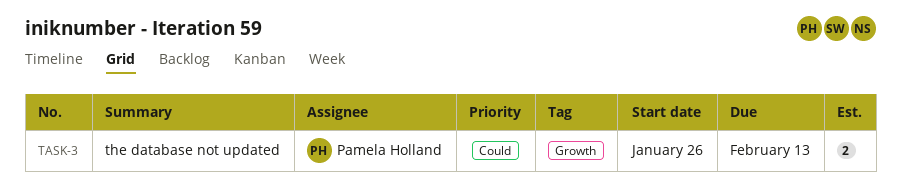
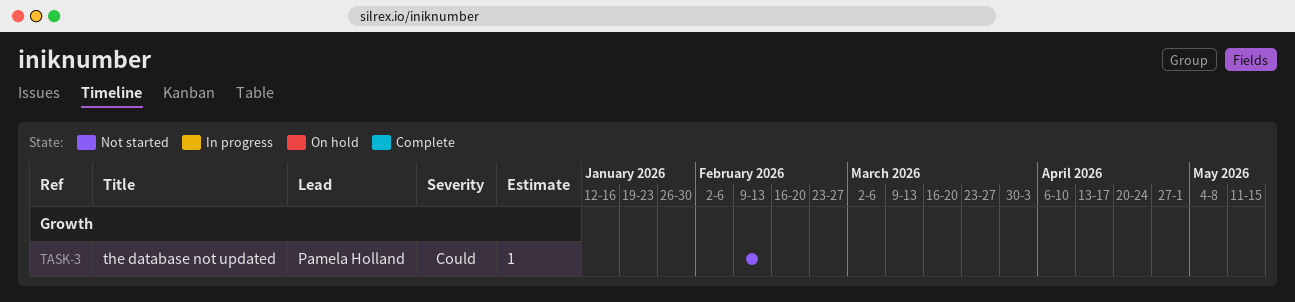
TASK-3, estimate: 2 -> 1
TASK-3, start: Jan 26 -> Feb 9

